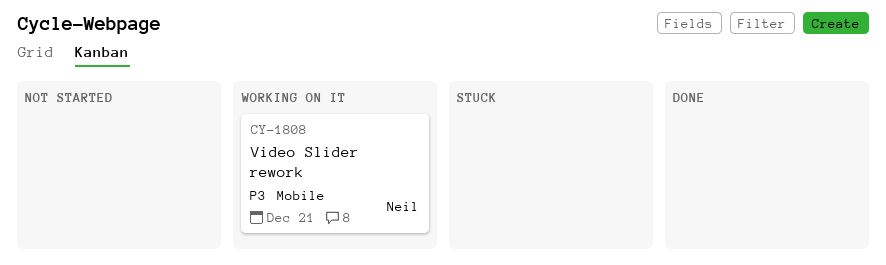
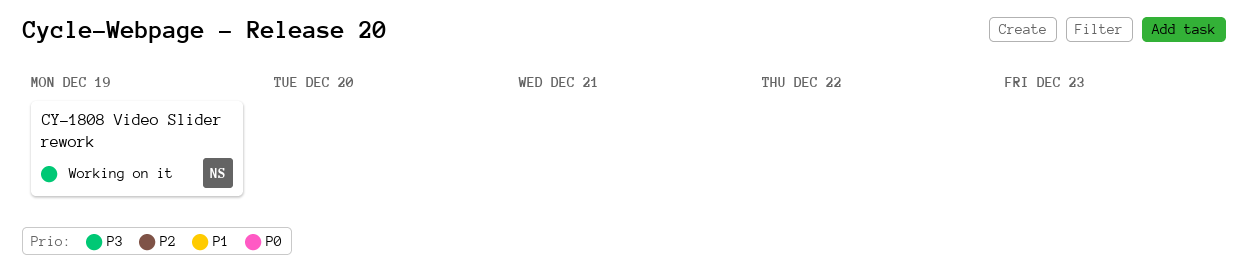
CY-1808, due: Dec 21 -> Dec 19

